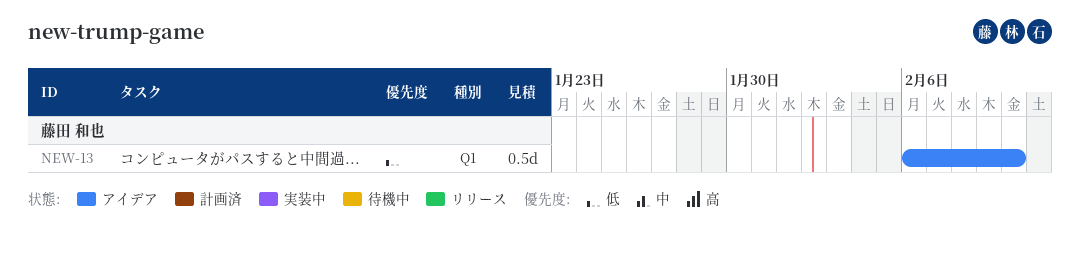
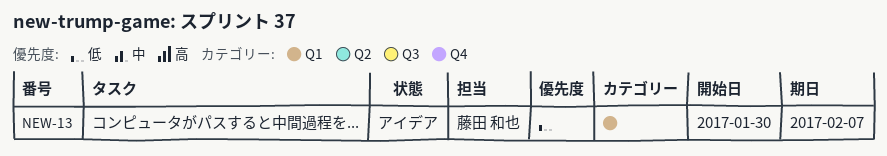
NEW-13, start: Feb 6 -> Jan 30
NEW-13, due: Feb 10 -> Feb 7

